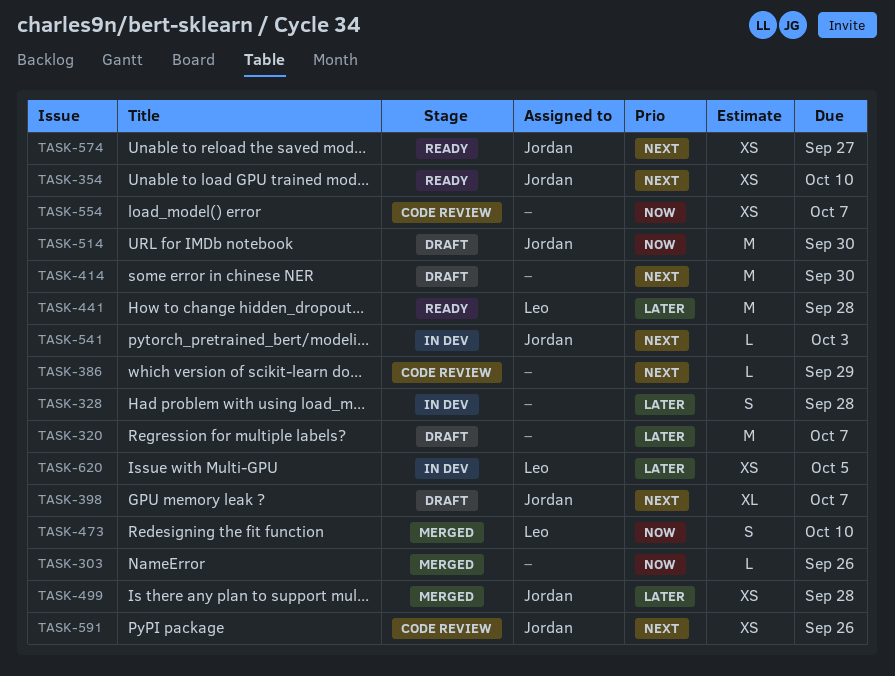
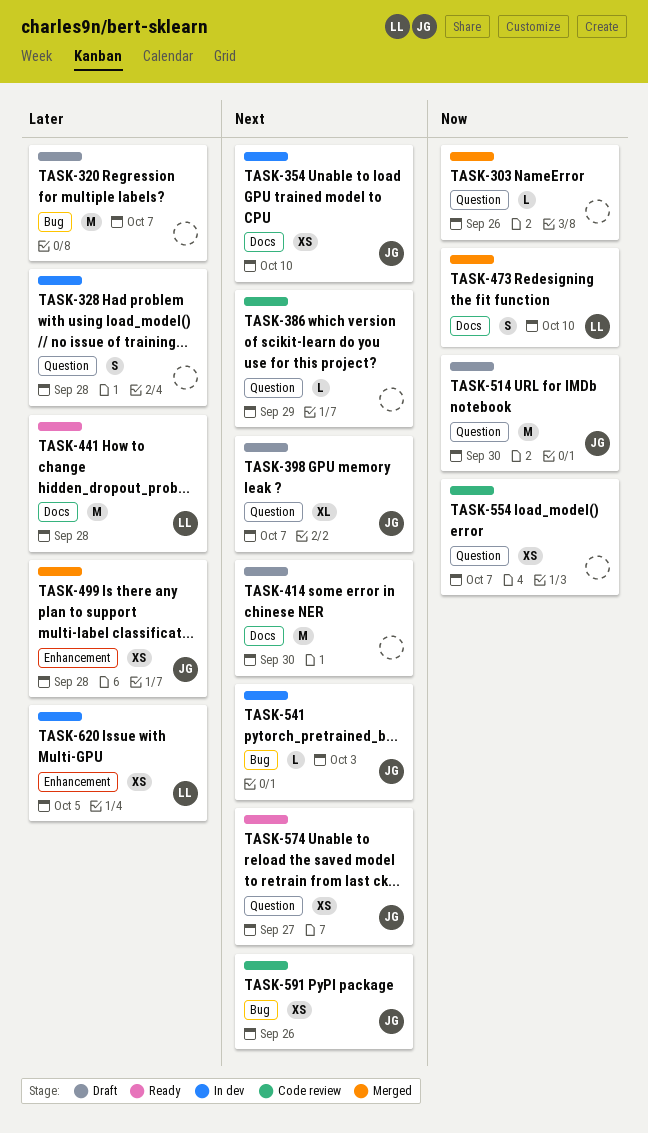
TASK-354, status: Ready -> In dev

